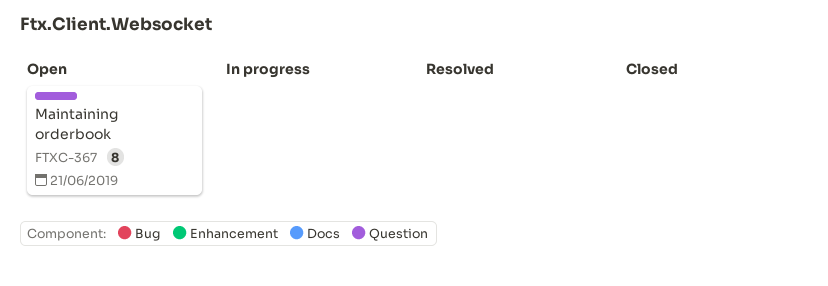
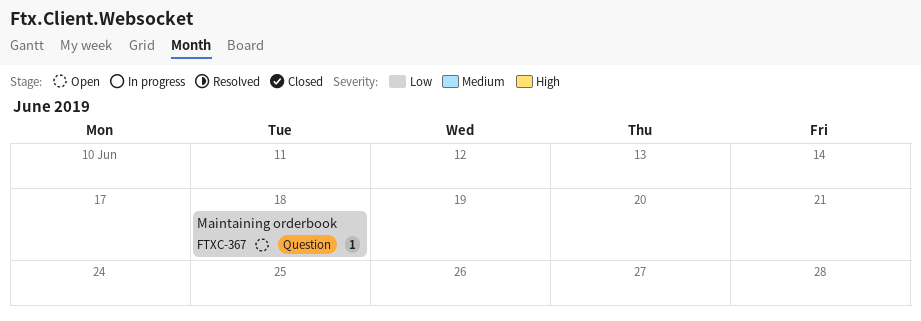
FTXC-367, estimate: 8 -> 1
FTXC-367, due: Jun 21 -> Jun 18

